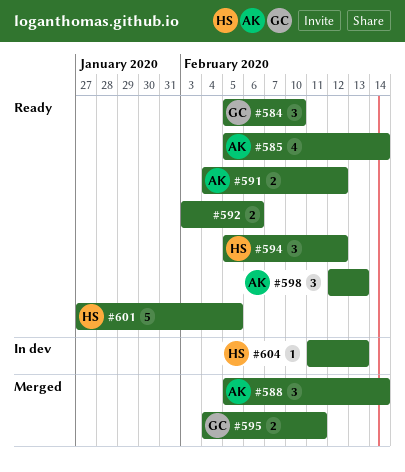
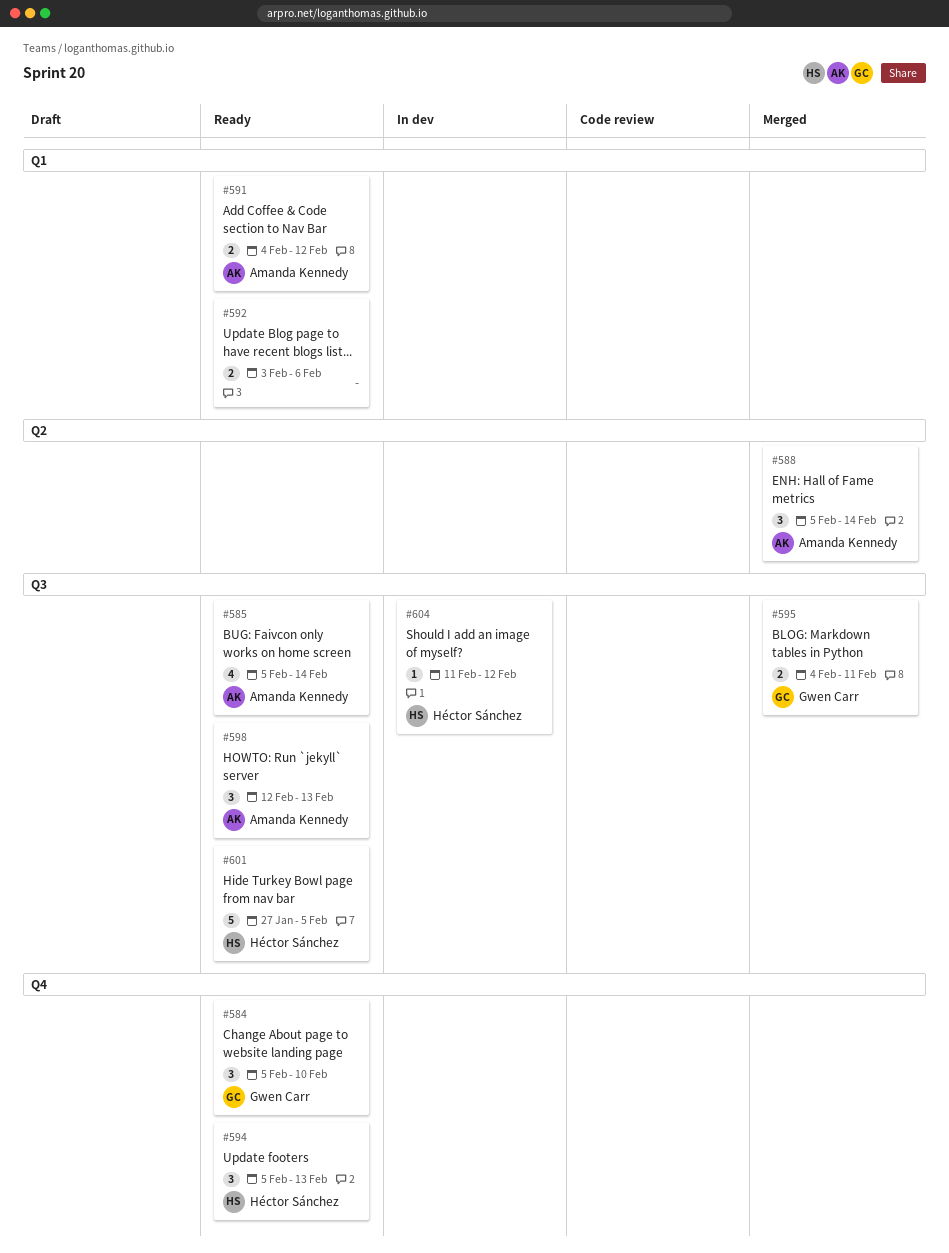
#594, due: Feb 12 -> Feb 13
#604, due: Feb 13 -> Feb 12

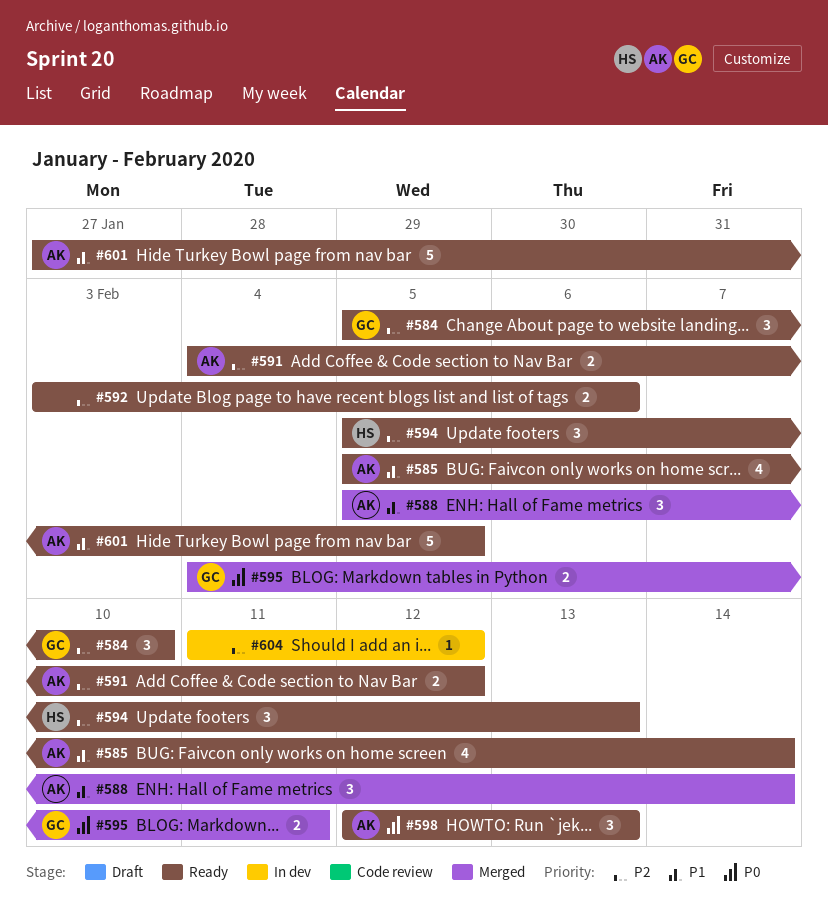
#601, owner: Héctor Sánchez -> Amanda Kennedy
#604, owner: Héctor Sánchez -> none

